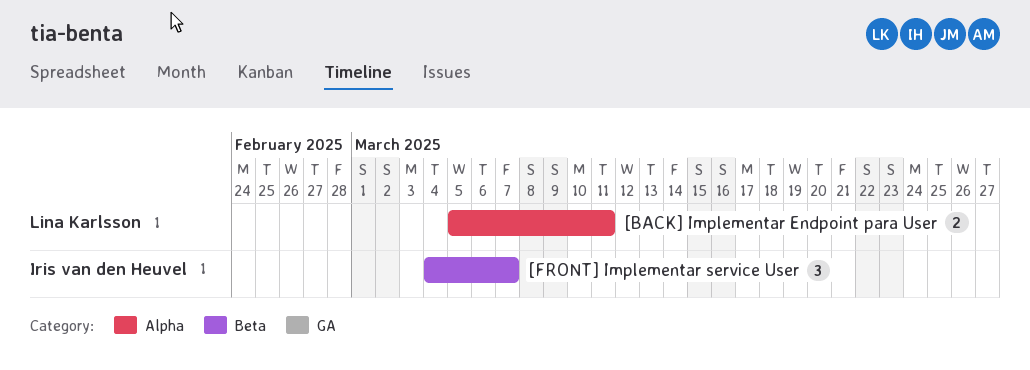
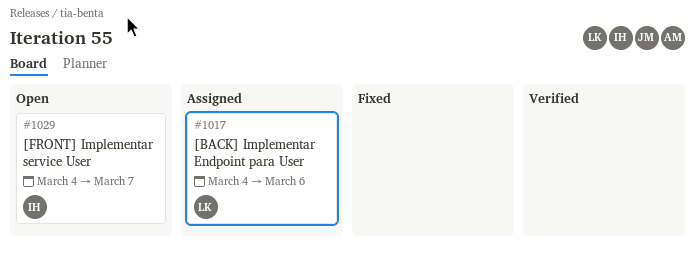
[BACK] Implementar Endpoint para User, start: Mar 5 -> Mar 4
[BACK] Implementar Endpoint para User, due: Mar 11 -> Mar 6

